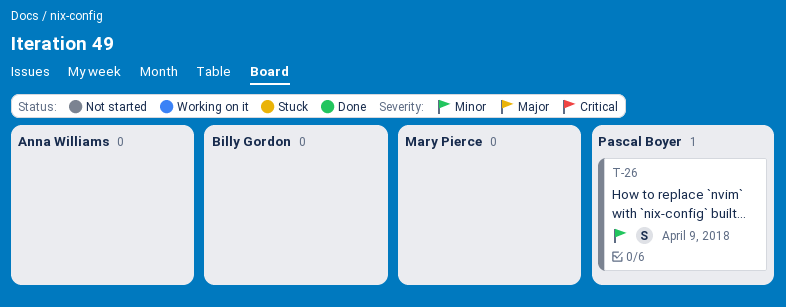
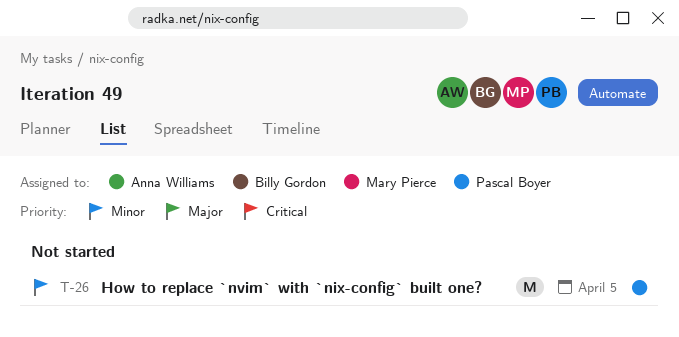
T-26, estimate: S -> M
T-26, due: Apr 9 -> Apr 5

